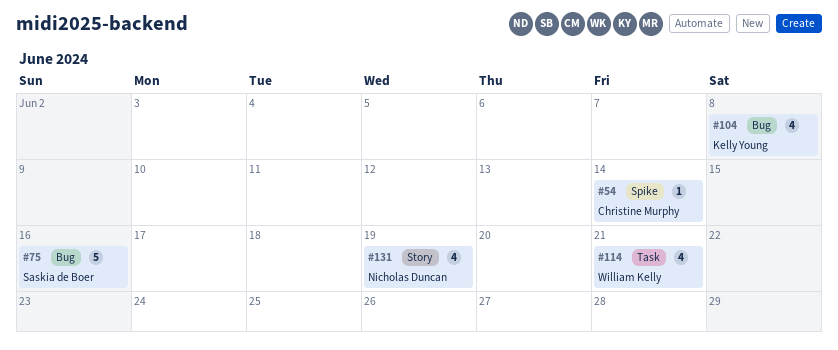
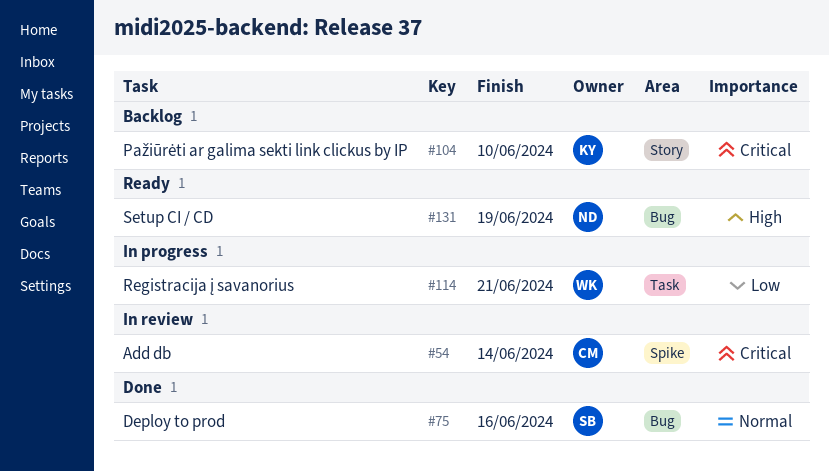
#104, label: Bug -> Story
#104, due: Jun 8 -> Jun 10
#131, label: Story -> Bug

